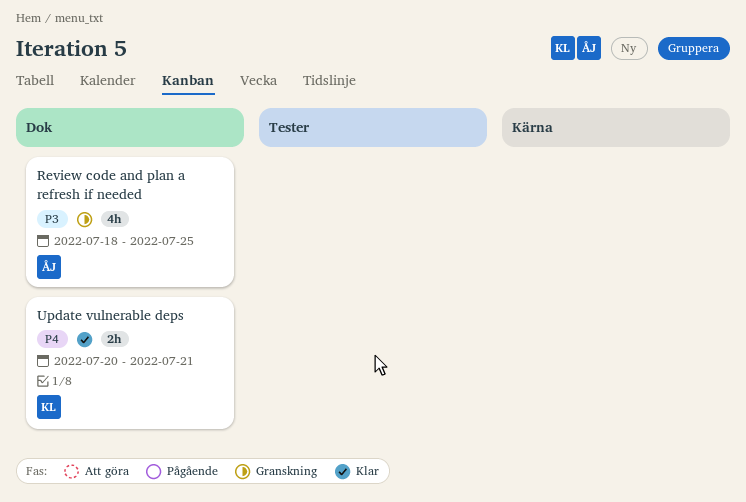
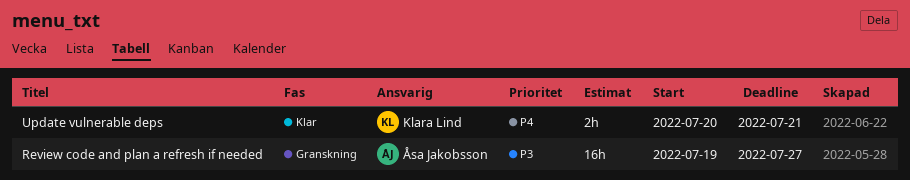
Review code and plan a refresh if needed, estimate: 4h -> 16h
Review code and plan a refresh if needed, start: Jul 18 -> Jul 19
Review code and plan a refresh if needed, due: Jul 25 -> Jul 27

